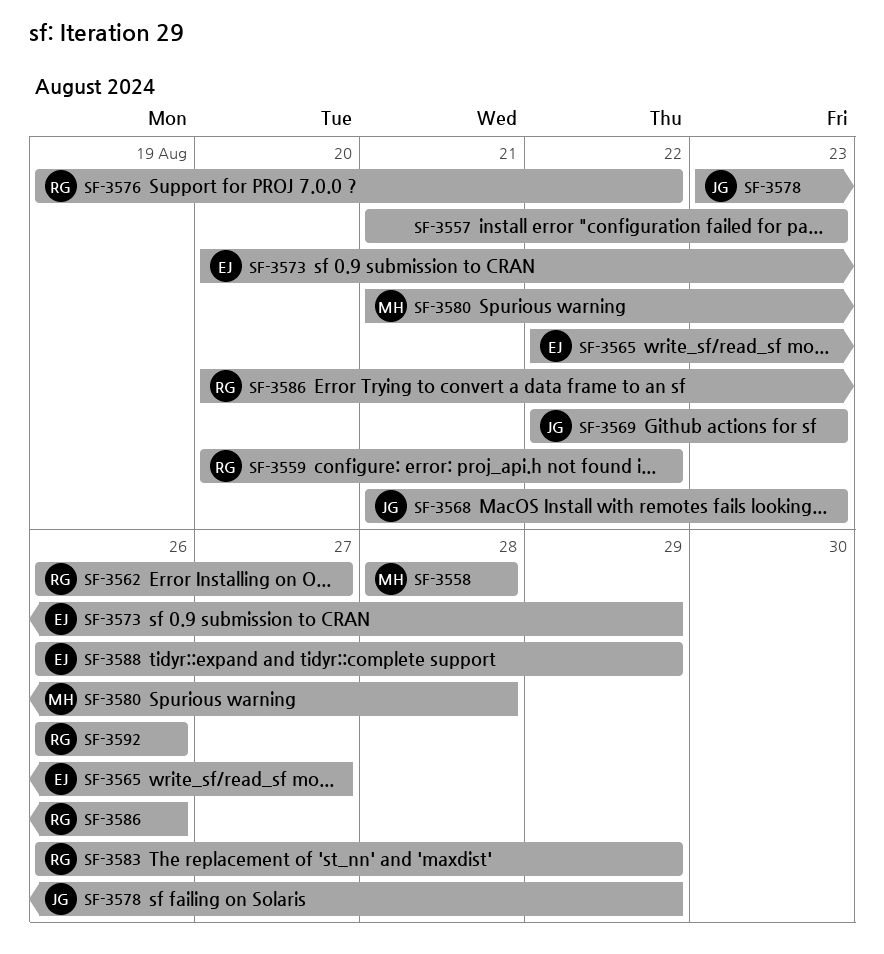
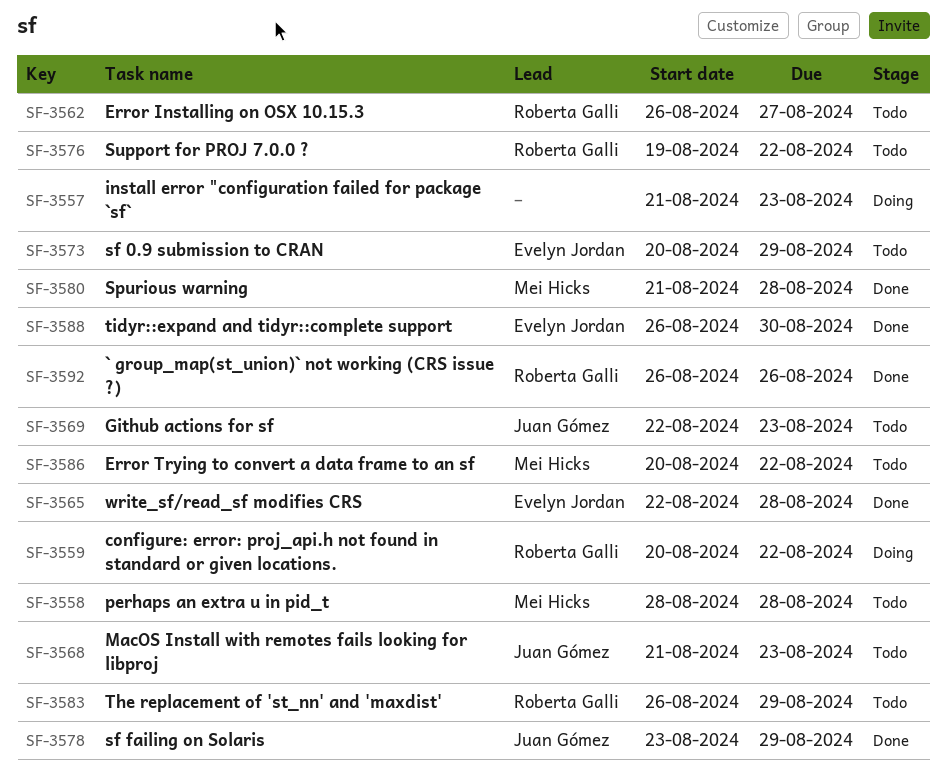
SF-3565, due: Aug 27 -> Aug 28
SF-3586, owner: Roberta Galli -> Mei Hicks
SF-3586, due: Aug 26 -> Aug 22
SF-3588, due: Aug 29 -> Aug 30

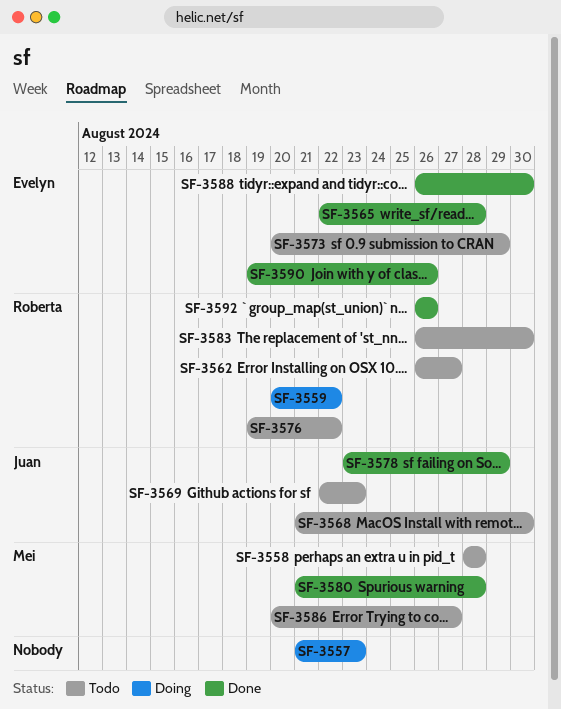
SF-3568, due: Aug 23 -> Aug 30
SF-3583, due: Aug 29 -> Aug 30
SF-3586, due: Aug 22 -> Aug 27
SF-3590: none -> present

